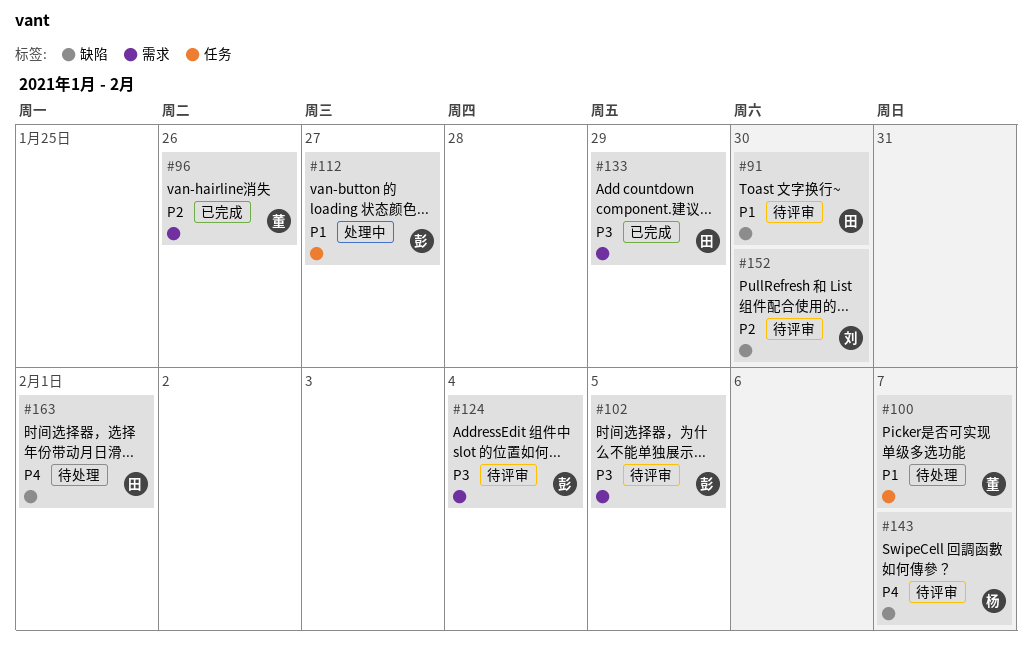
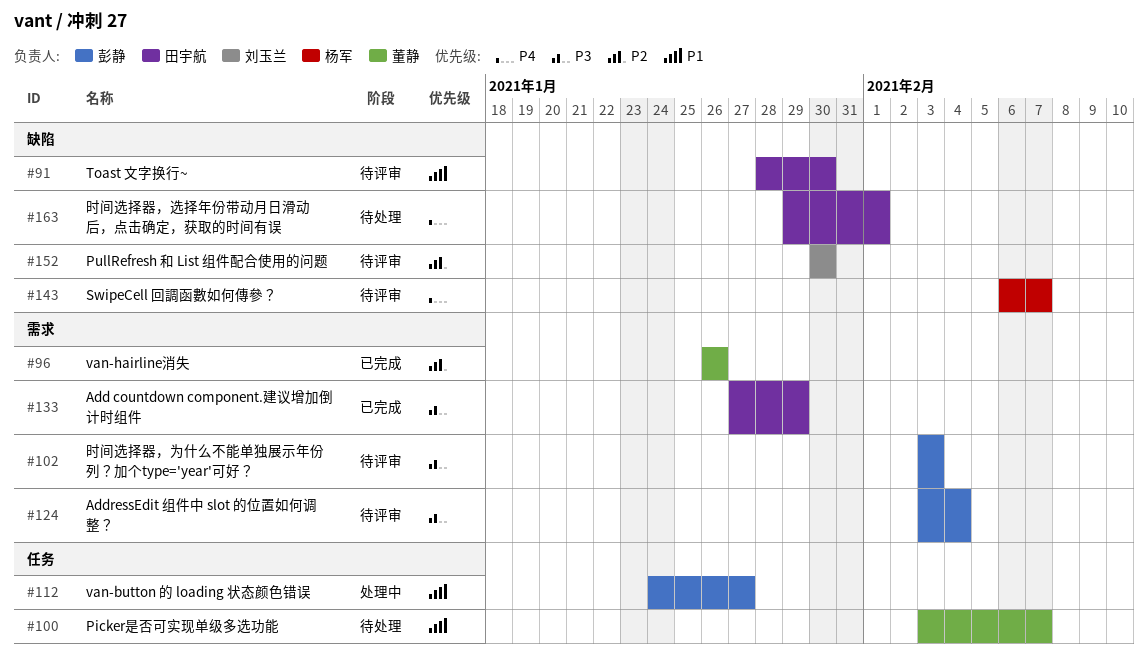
#102, due: Feb 5 -> Feb 3

